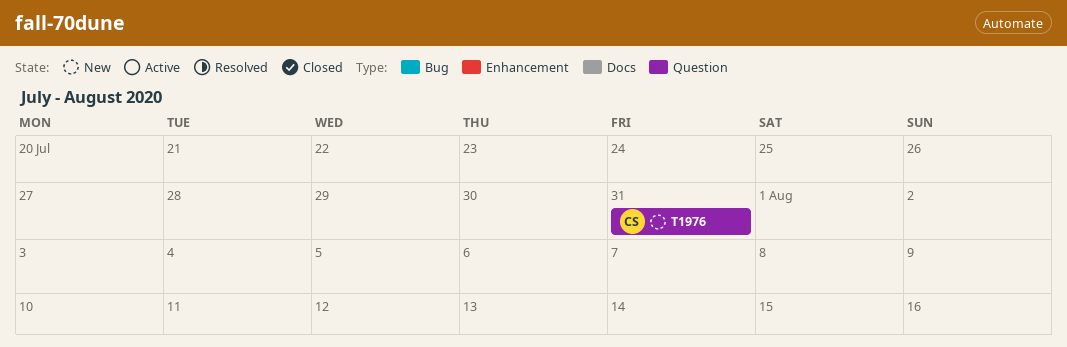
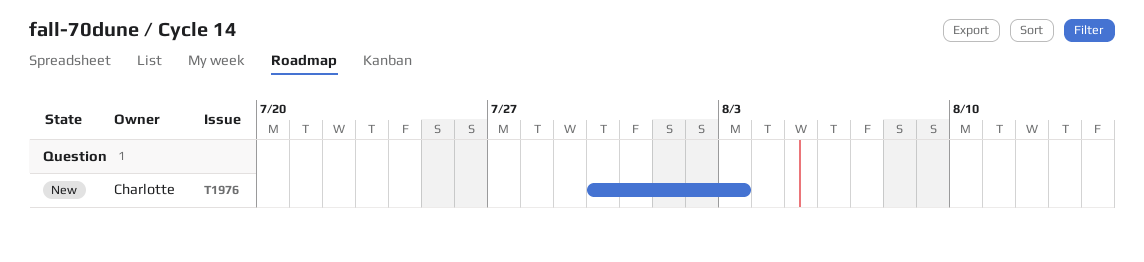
T1976, start: Jul 31 -> Jul 30
T1976, due: Jul 31 -> Aug 3

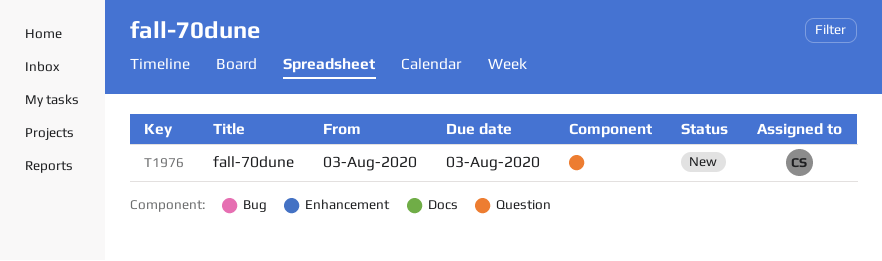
T1976, start: Jul 30 -> Aug 3

